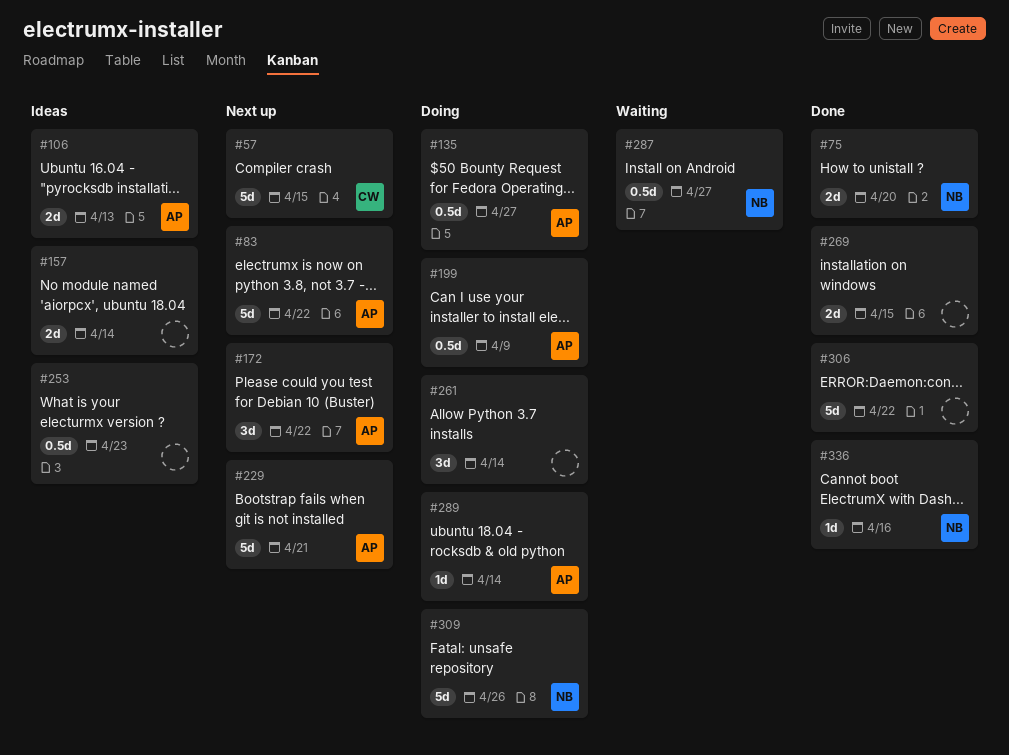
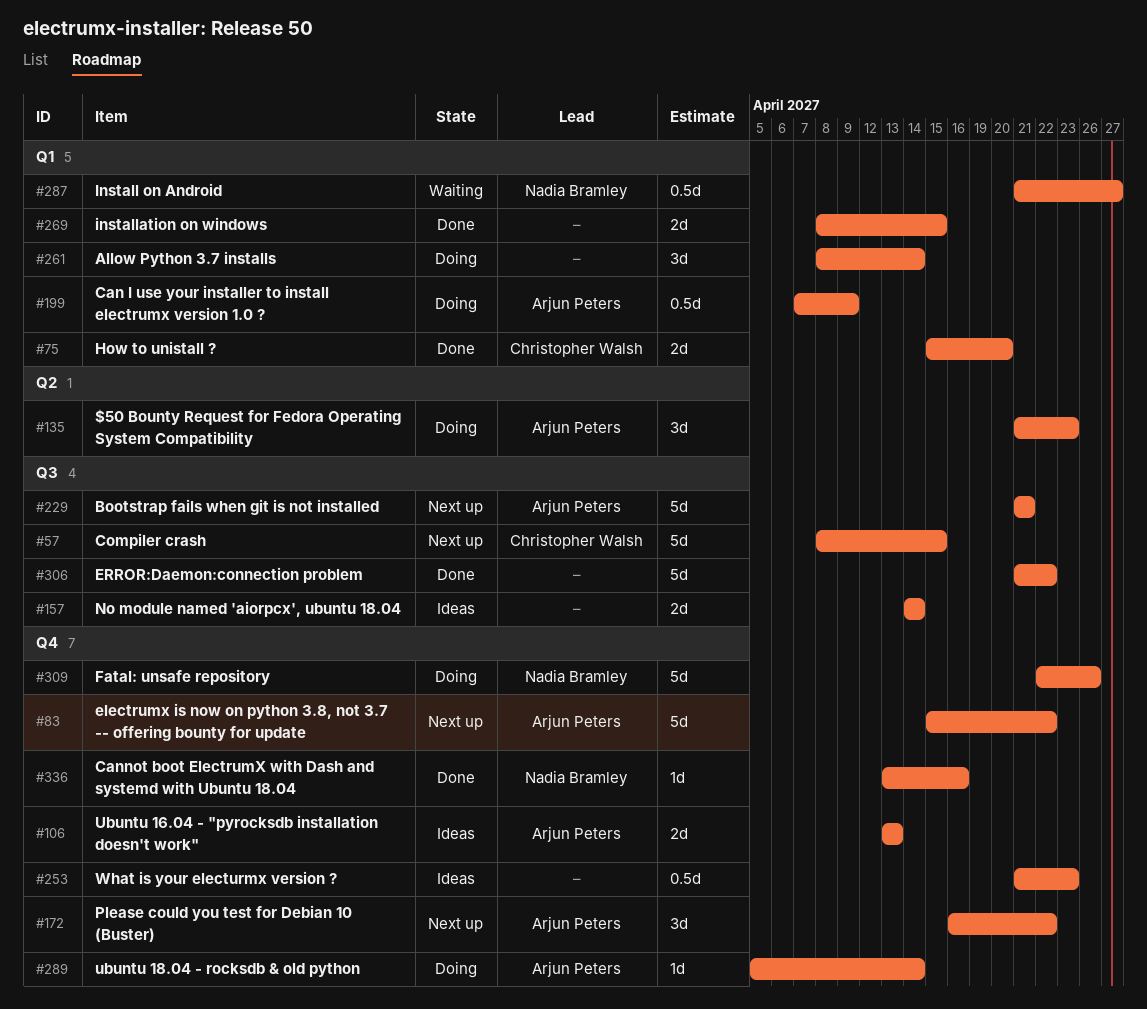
#75, owner: Nadia Bramley -> Christopher Walsh
#135, estimate: 0.5d -> 3d
#135, due: Apr 27 -> Apr 23

